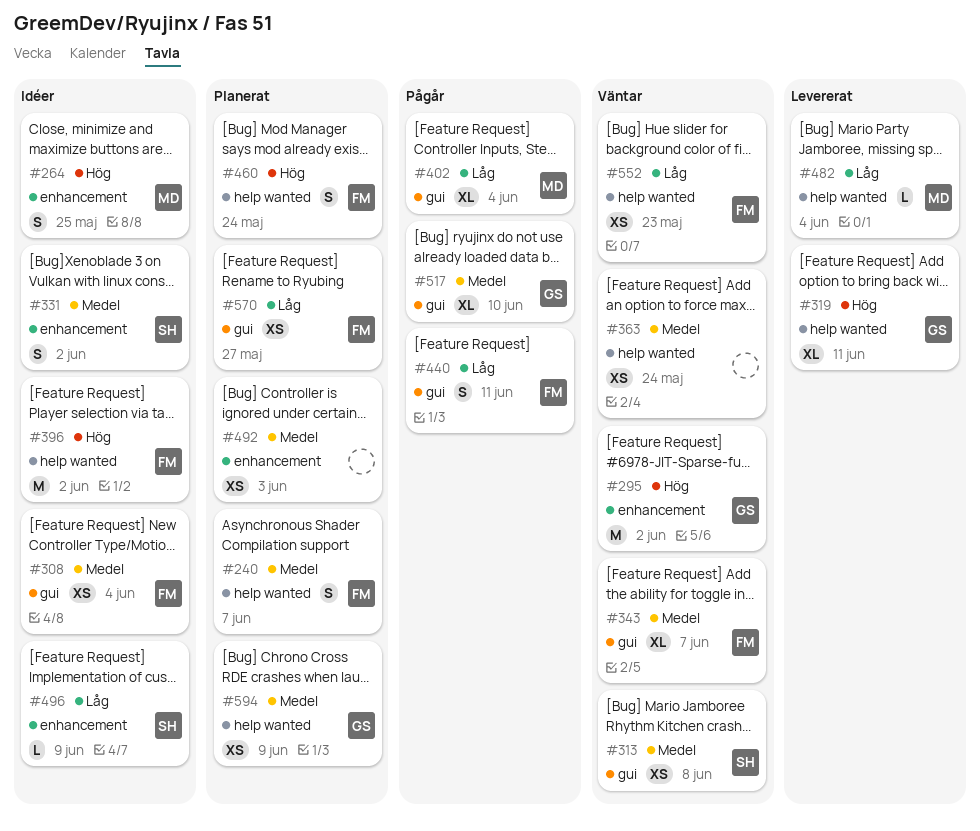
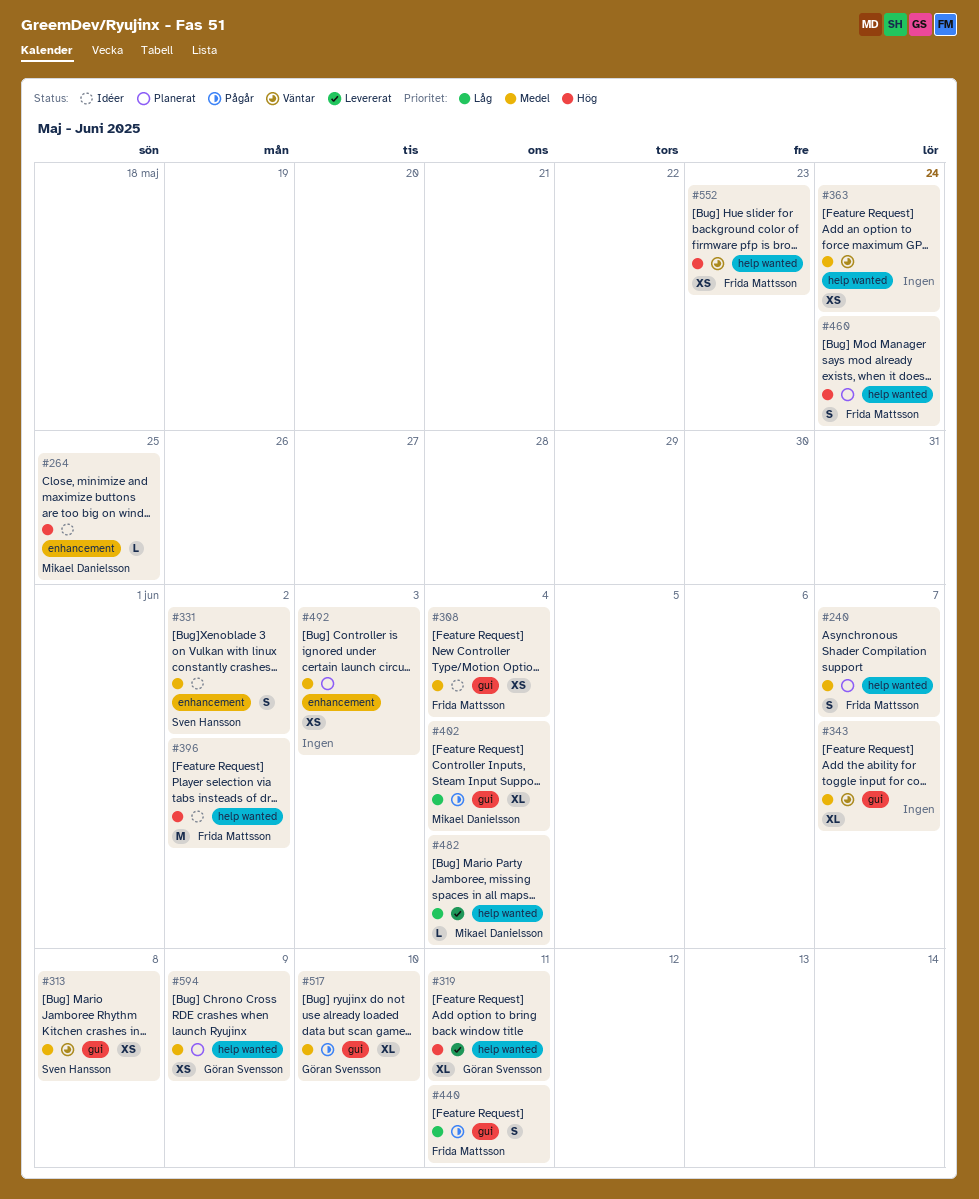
#264, estimate: S -> L
#295: present -> none
#343, owner: Frida Mattsson -> none
#496: present -> none
#552, priority: Låg -> Hög
#570: present -> none

